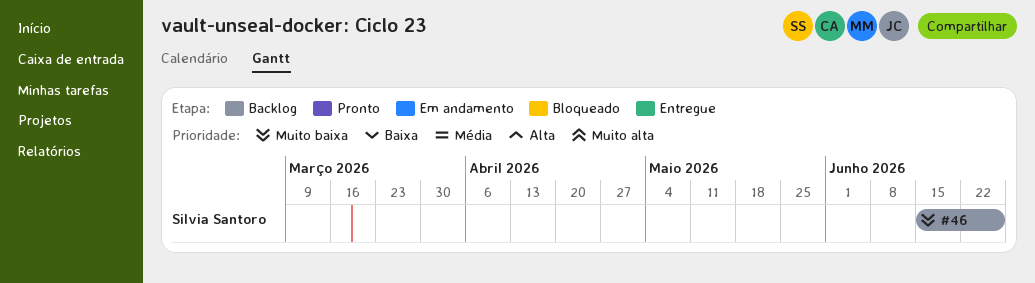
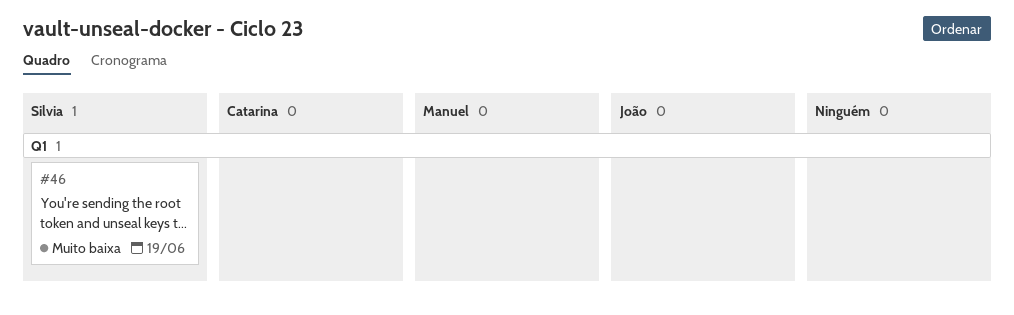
#46, due: Jun 26 -> Jun 19

